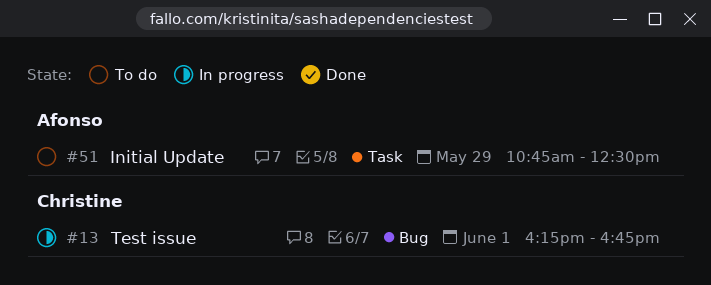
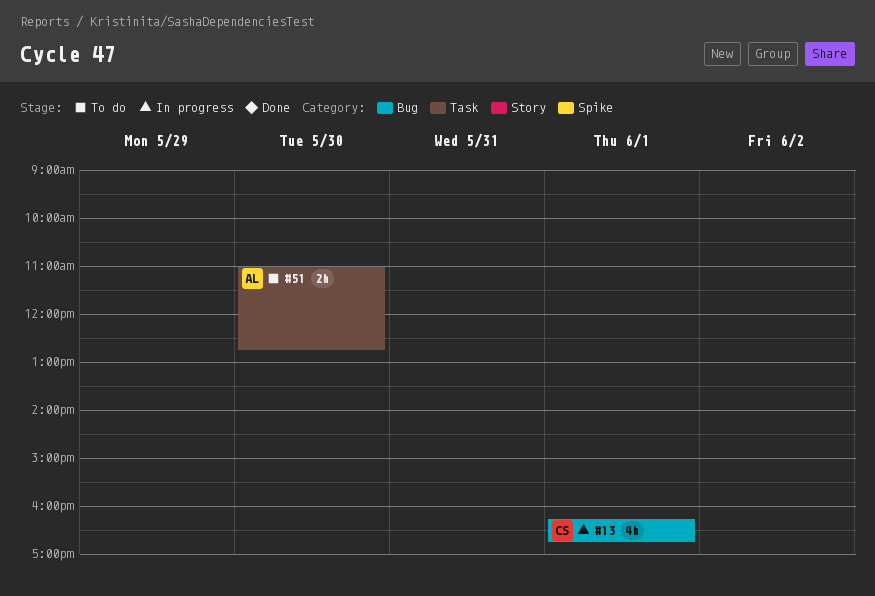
#51, day: May 29 -> May 30
#51, begins: 10:45 -> 11:00
#51, ends: 12:30 -> 12:45

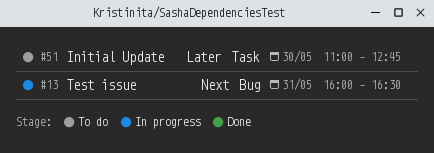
#13, day: Jun 1 -> May 31
#13, begins: 16:15 -> 16:00
#13, ends: 16:45 -> 16:30

